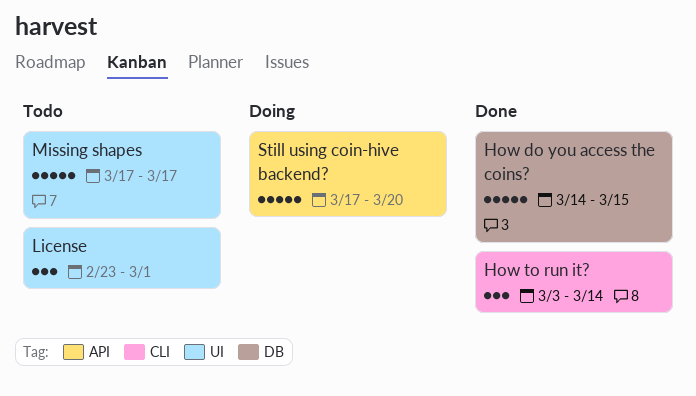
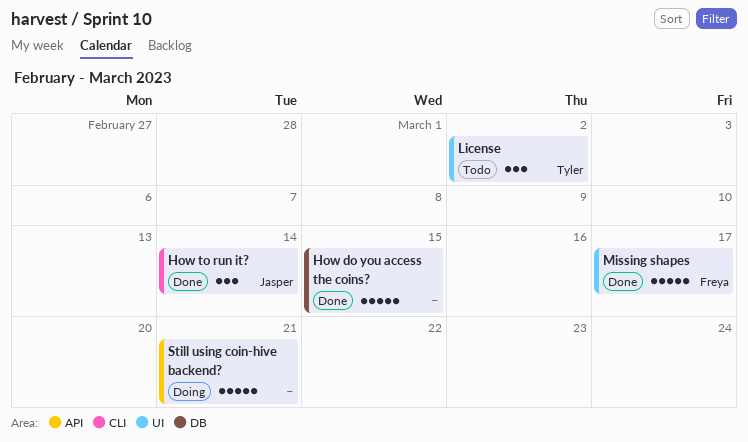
License, due: Mar 1 -> Mar 2
Missing shapes, status: Todo -> Done
Still using coin-hive backend?, due: Mar 20 -> Mar 21

